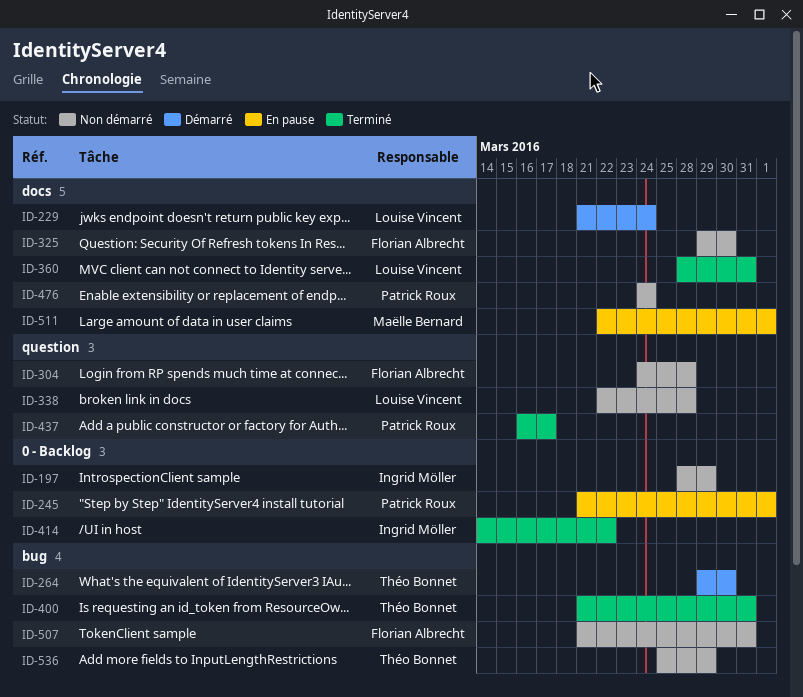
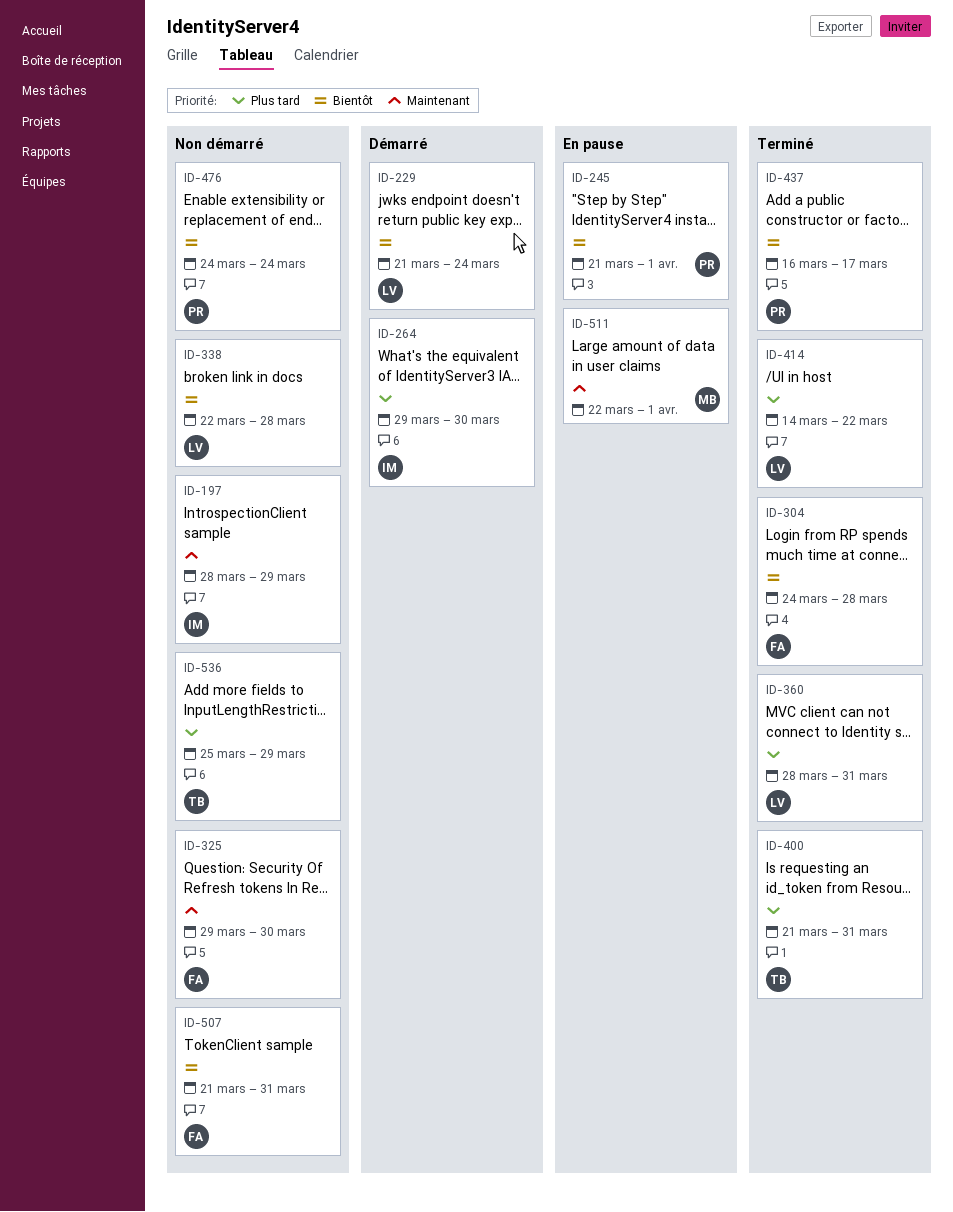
ID-264, owner: Théo Bonnet -> Ingrid Möller
ID-304, status: Non démarré -> Terminé
ID-414, owner: Ingrid Möller -> Louise Vincent

